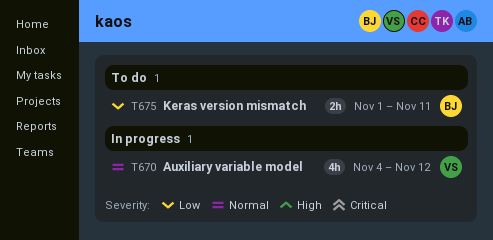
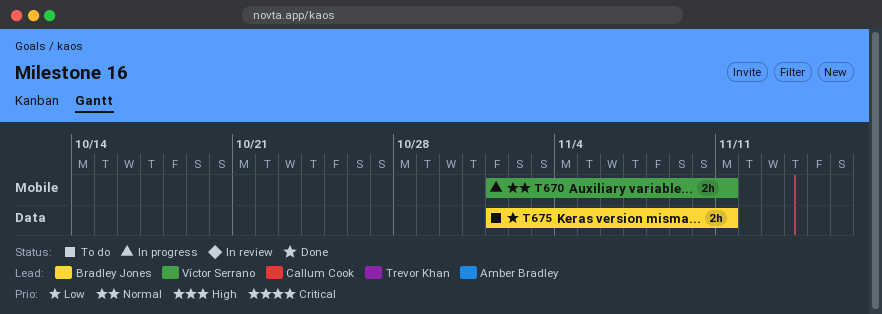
T670, estimate: 4h -> 2h
T670, start: Nov 4 -> Nov 1
T670, due: Nov 12 -> Nov 11

